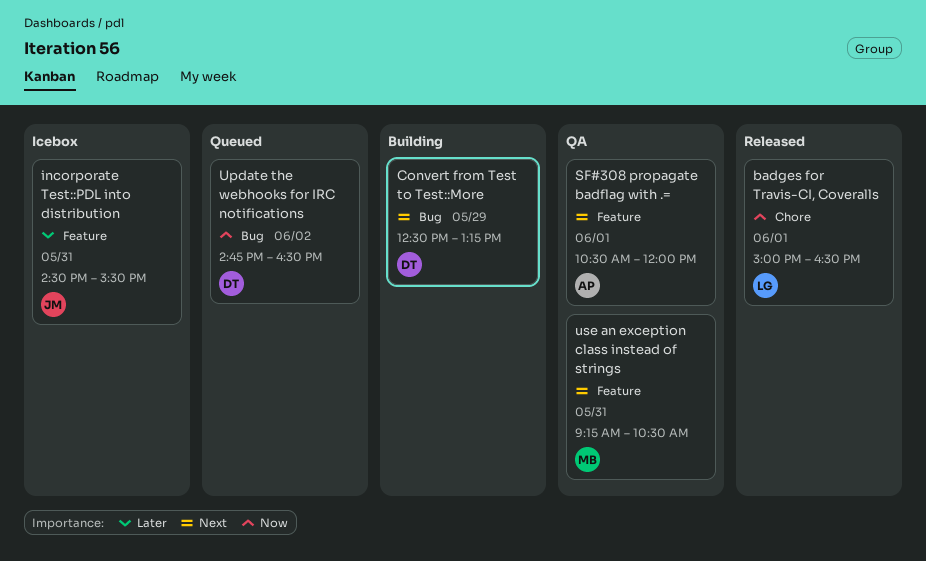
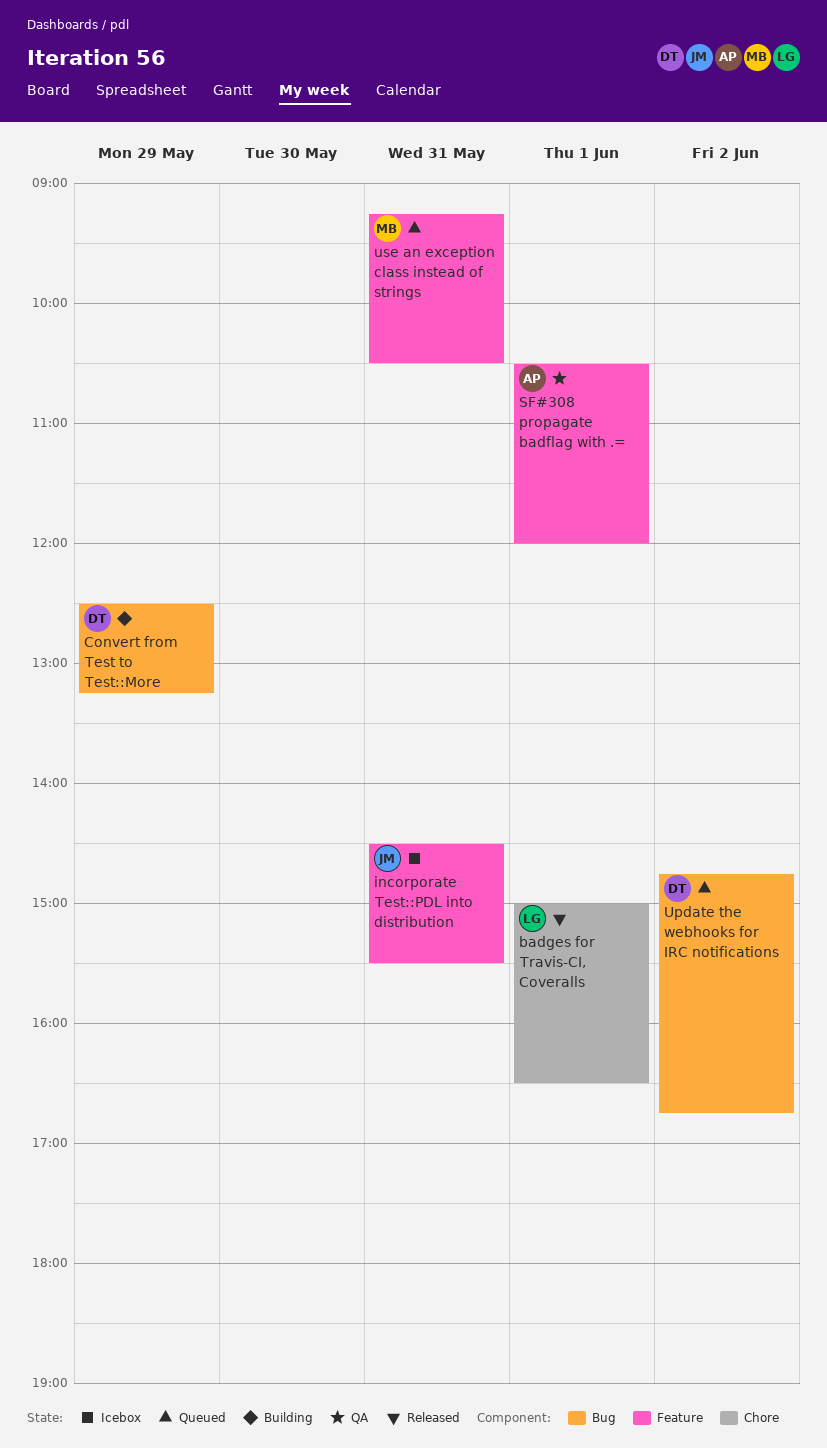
Update the webhooks for IRC notifications, ends: 16:30 -> 16:45
use an exception class instead of strings, status: QA -> Queued

